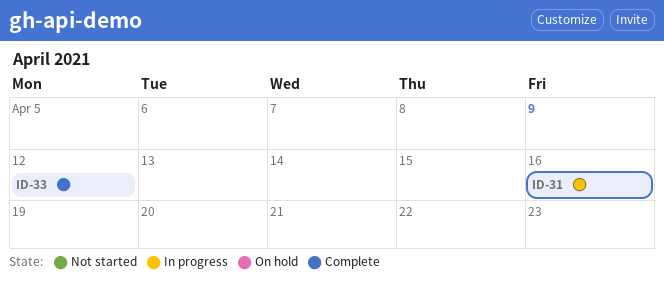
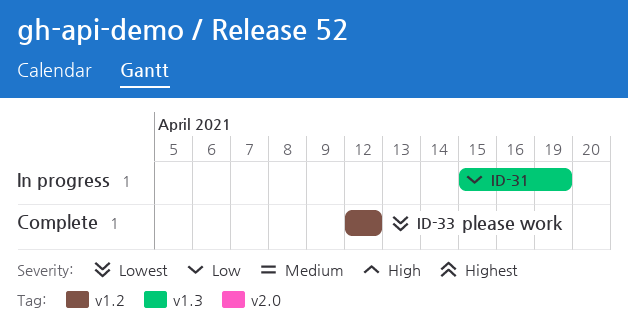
ID-31, due: Apr 16 -> Apr 19

